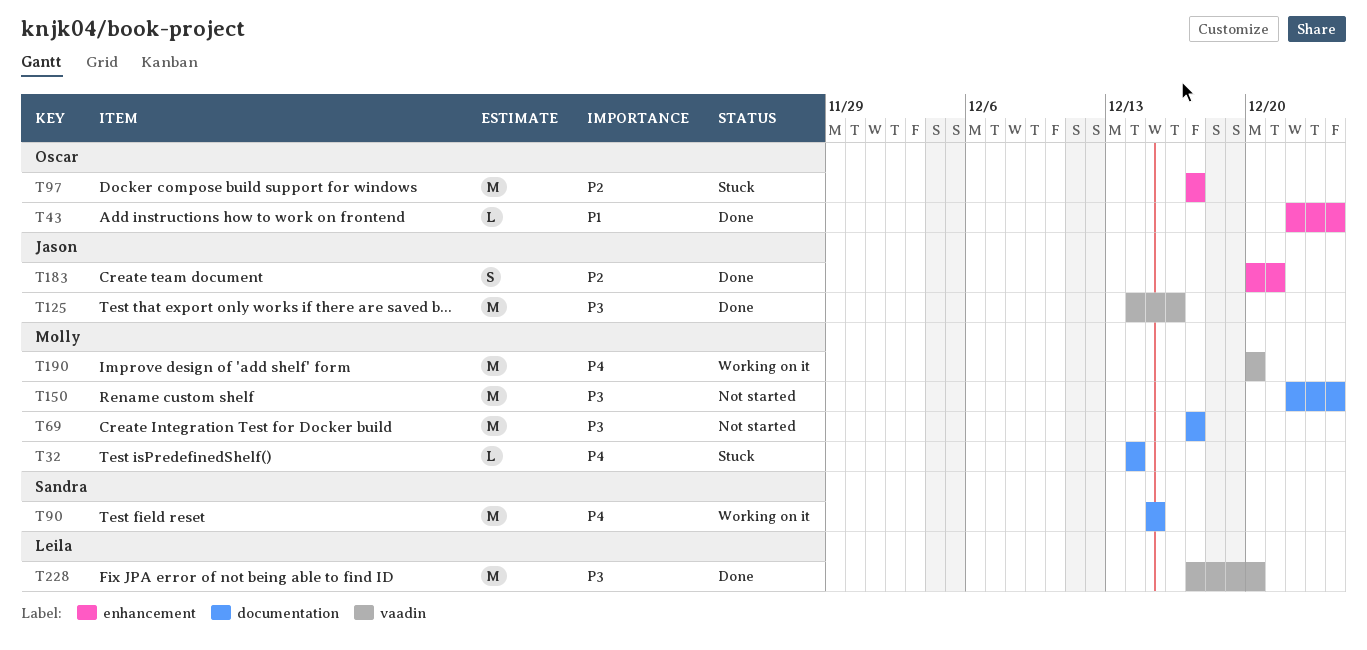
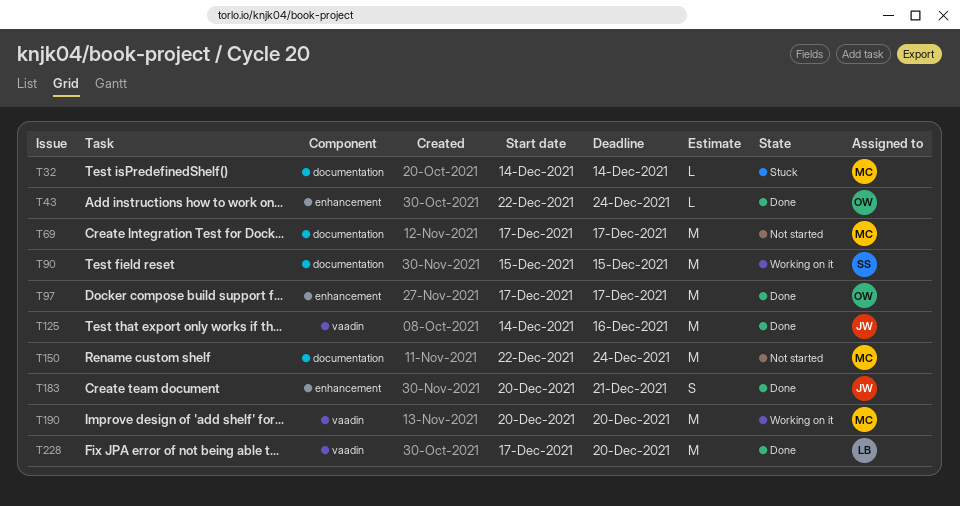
T97, status: Stuck -> Done

